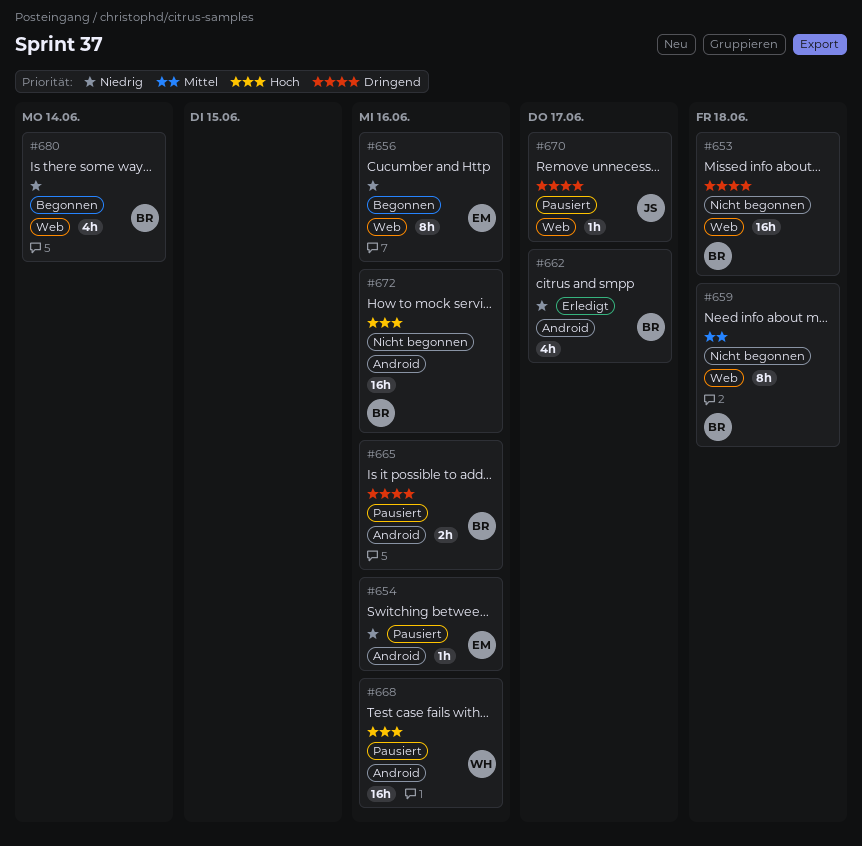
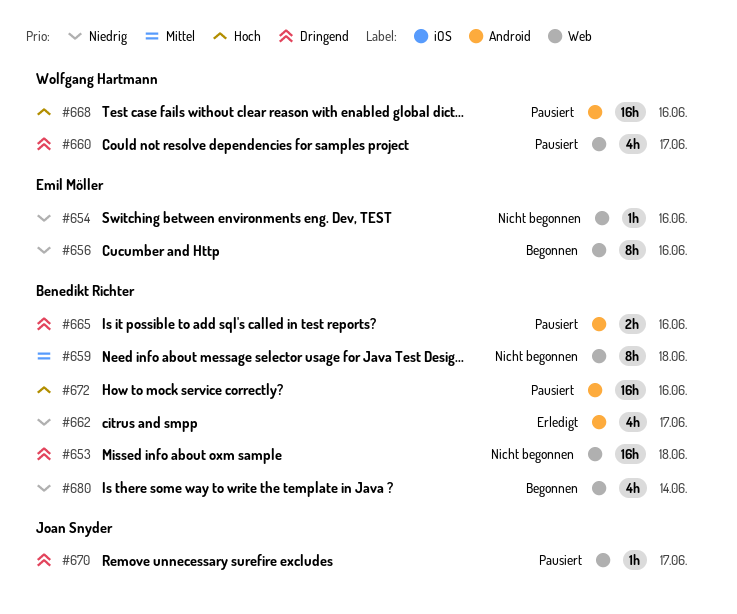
#654, status: Pausiert -> Nicht begonnen
#654, label: Android -> Web
#660: none -> present
#672, status: Nicht begonnen -> Pausiert

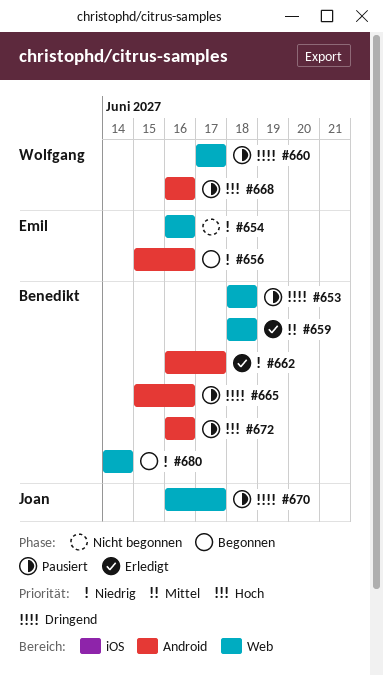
#653, status: Nicht begonnen -> Pausiert
#656, label: Web -> Android
#659, status: Nicht begonnen -> Erledigt

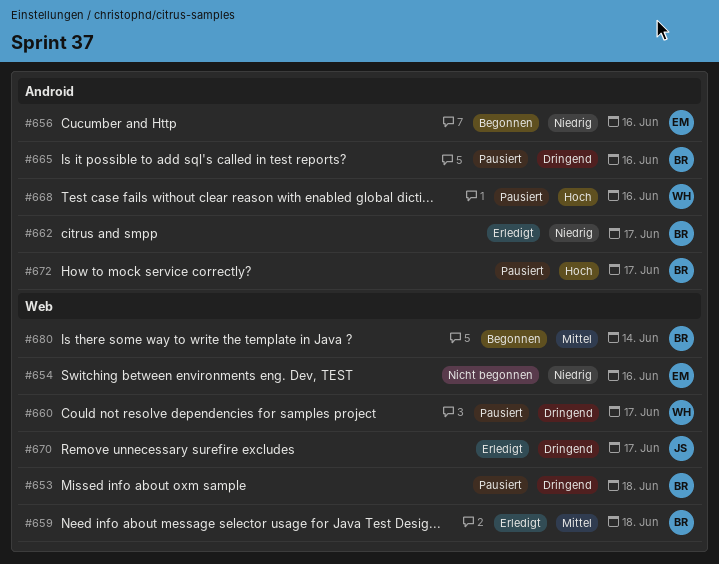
#670, status: Pausiert -> Erledigt
#672, due: Jun 16 -> Jun 17
#680, priority: Niedrig -> Mittel

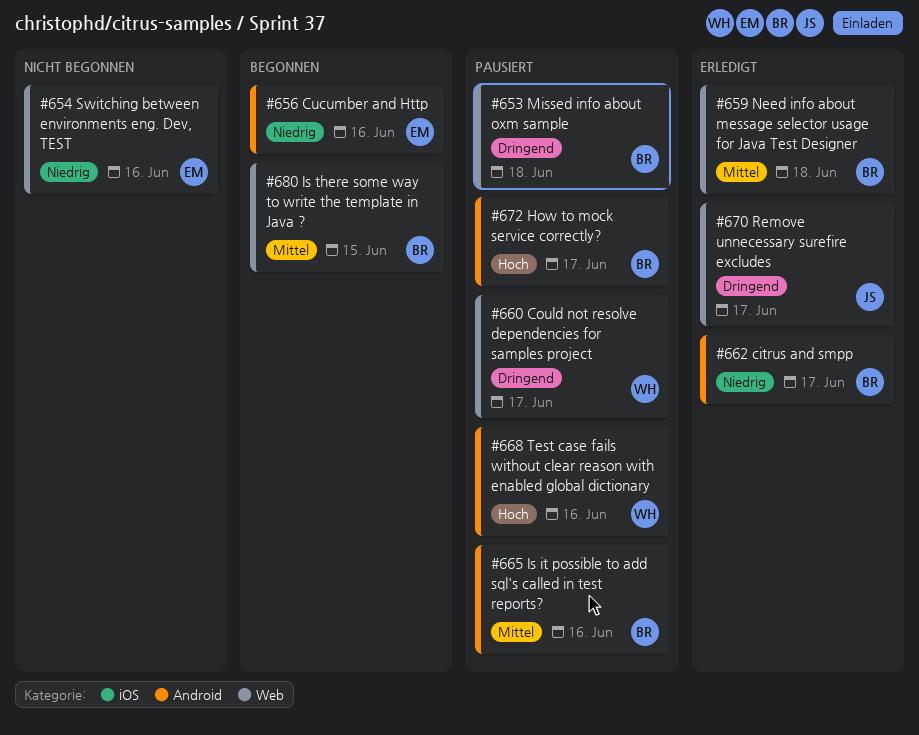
#665, priority: Dringend -> Mittel
#680, due: Jun 14 -> Jun 15

